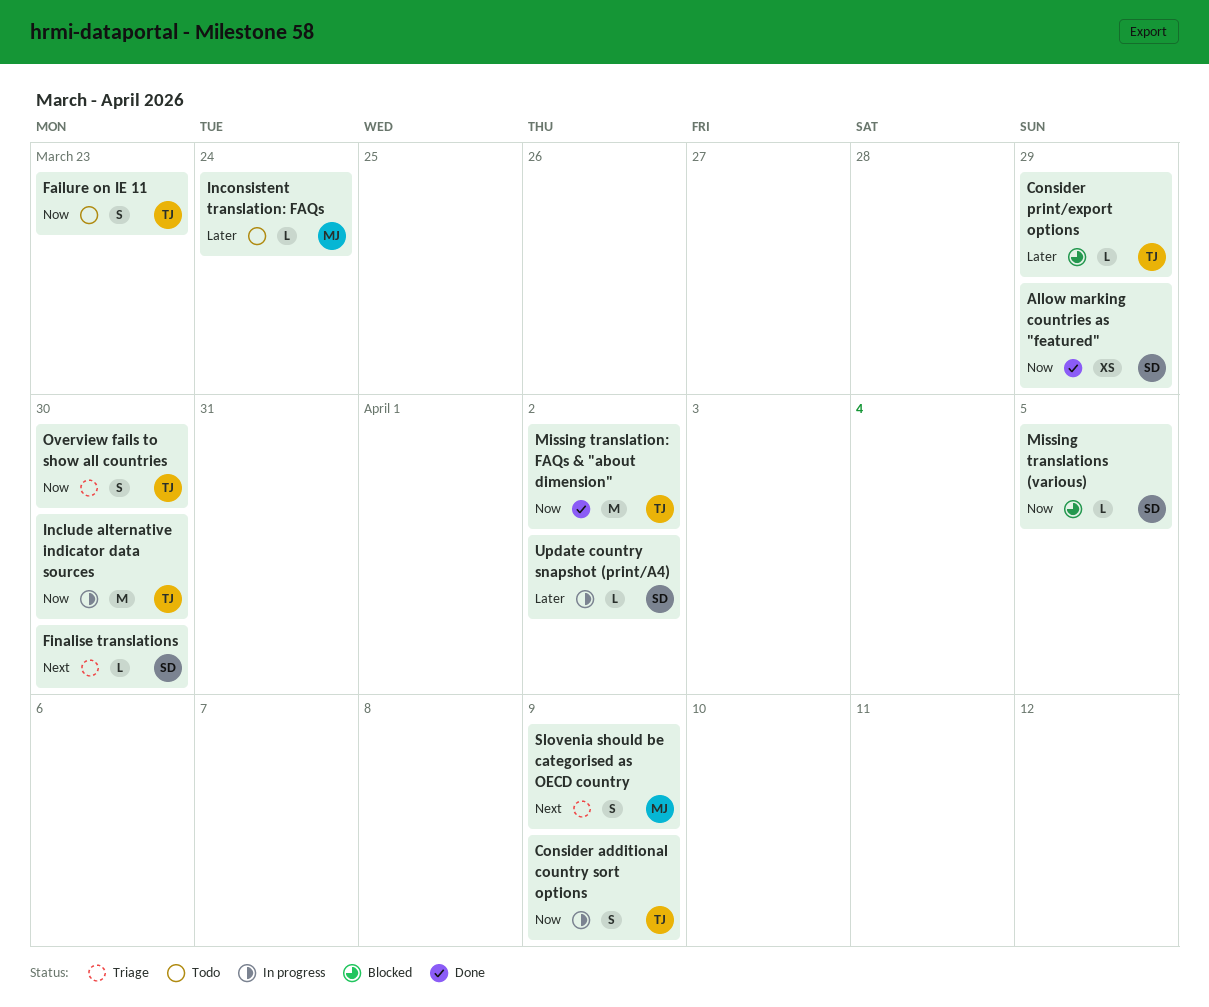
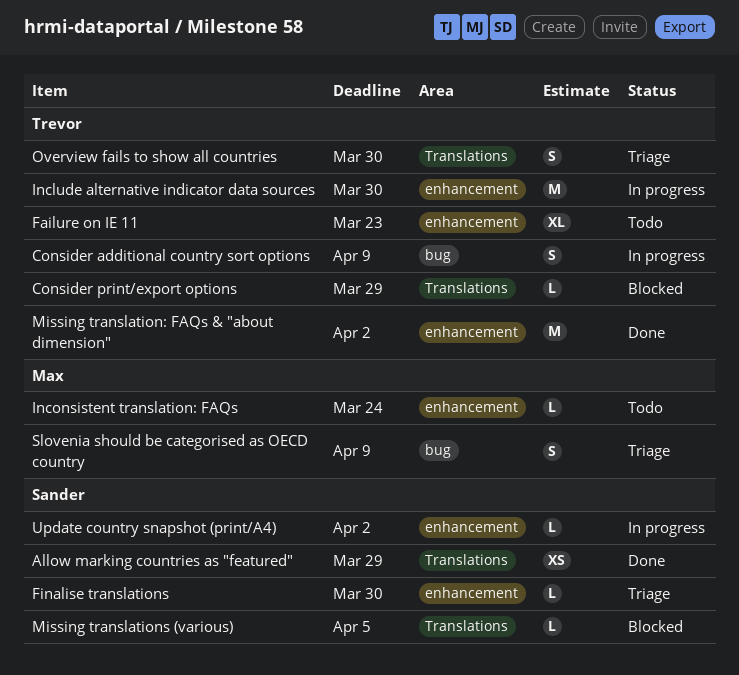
Failure on IE 11, estimate: S -> XL

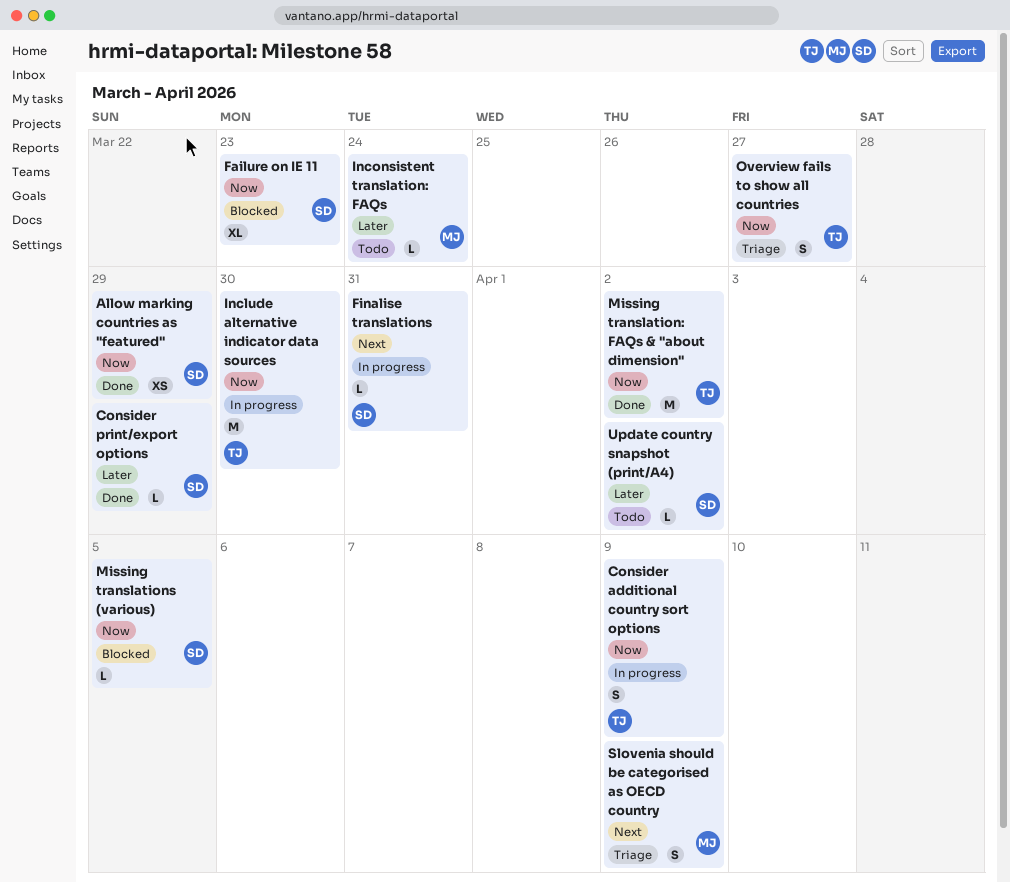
Consider print/export options, status: Blocked -> Done
Consider print/export options, owner: Trevor -> Sander
Failure on IE 11, status: Todo -> Blocked
Failure on IE 11, owner: Trevor -> Sander
Finalise translations, status: Triage -> In progress
Finalise translations, due: Mar 30 -> Mar 31
Overview fails to show all countries, due: Mar 30 -> Mar 27
Update country snapshot (print/A4), status: In progress -> Todo

